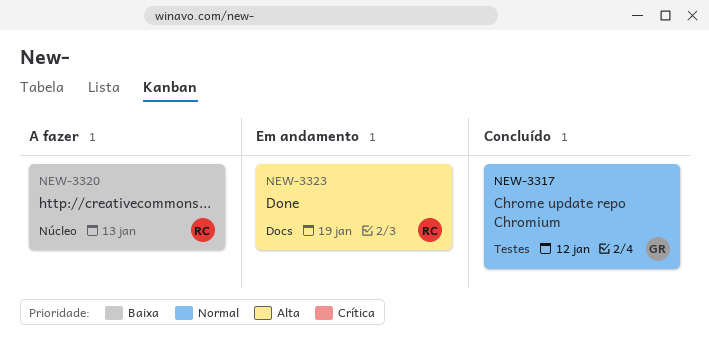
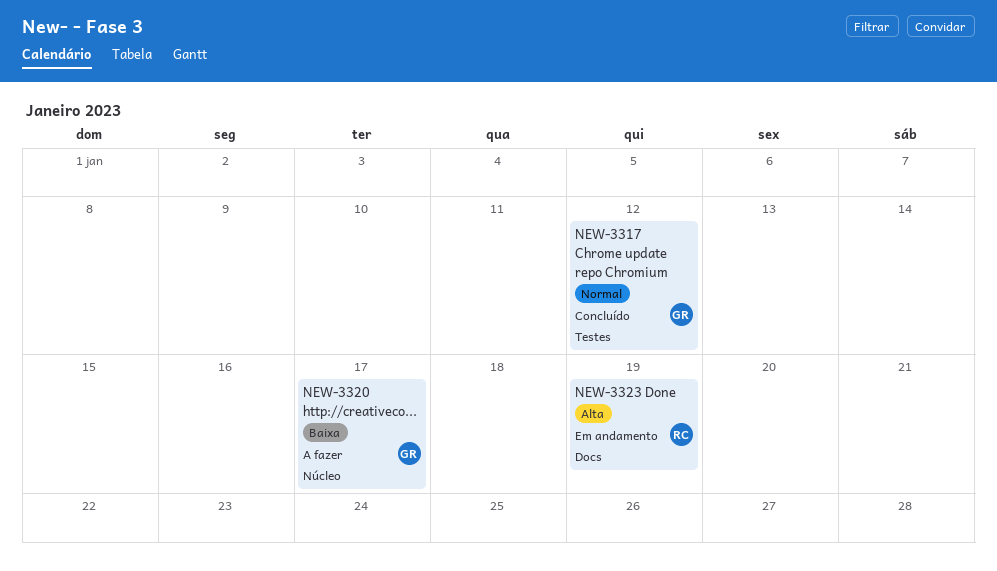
NEW-3320, owner: RC -> GR
NEW-3320, due: Jan 13 -> Jan 17

